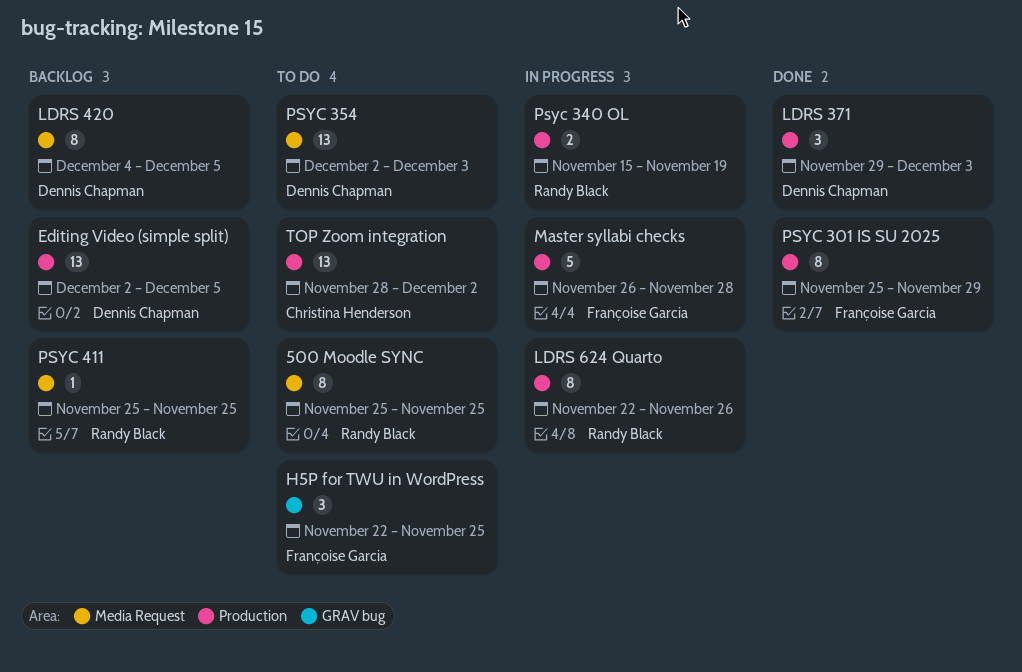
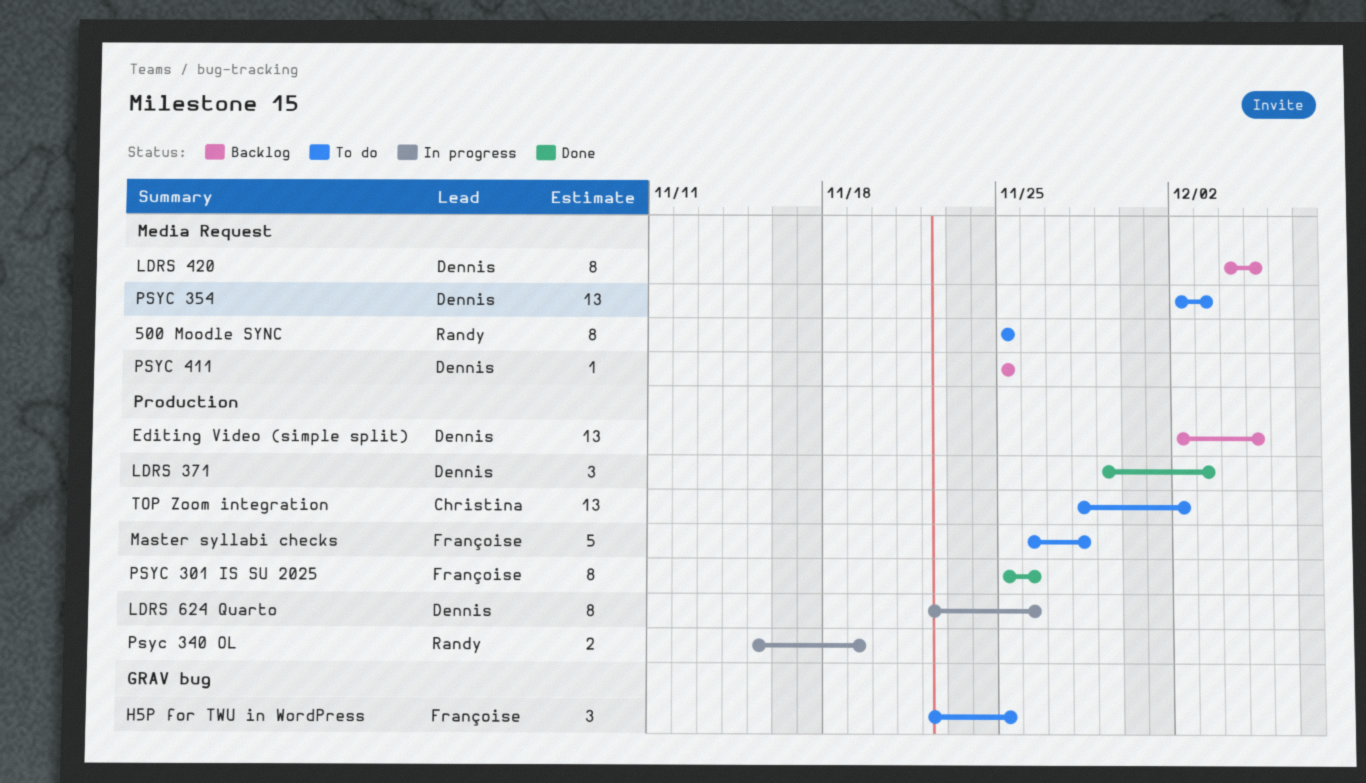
LDRS 624 Quarto, owner: Randy Black -> Dennis Chapman
Master syllabi checks, status: In progress -> To do
PSYC 301 IS SU 2025, due: Nov 29 -> Nov 26
PSYC 411, owner: Randy Black -> Dennis Chapman

